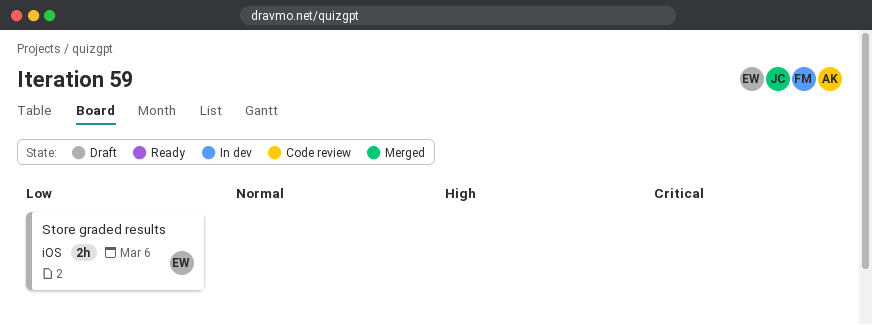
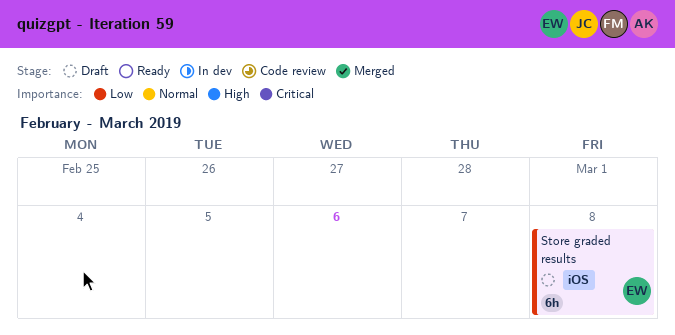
Store graded results, estimate: 2h -> 6h
Store graded results, due: Mar 6 -> Mar 8

